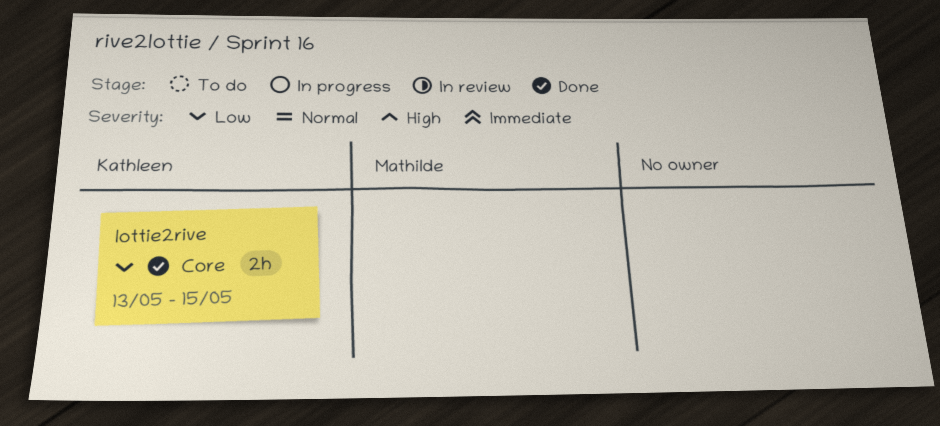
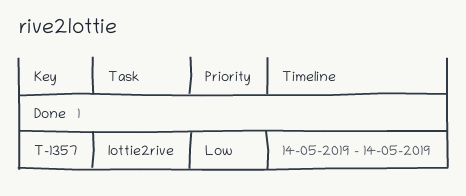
lottie2rive, start: May 13 -> May 14
lottie2rive, due: May 15 -> May 14

